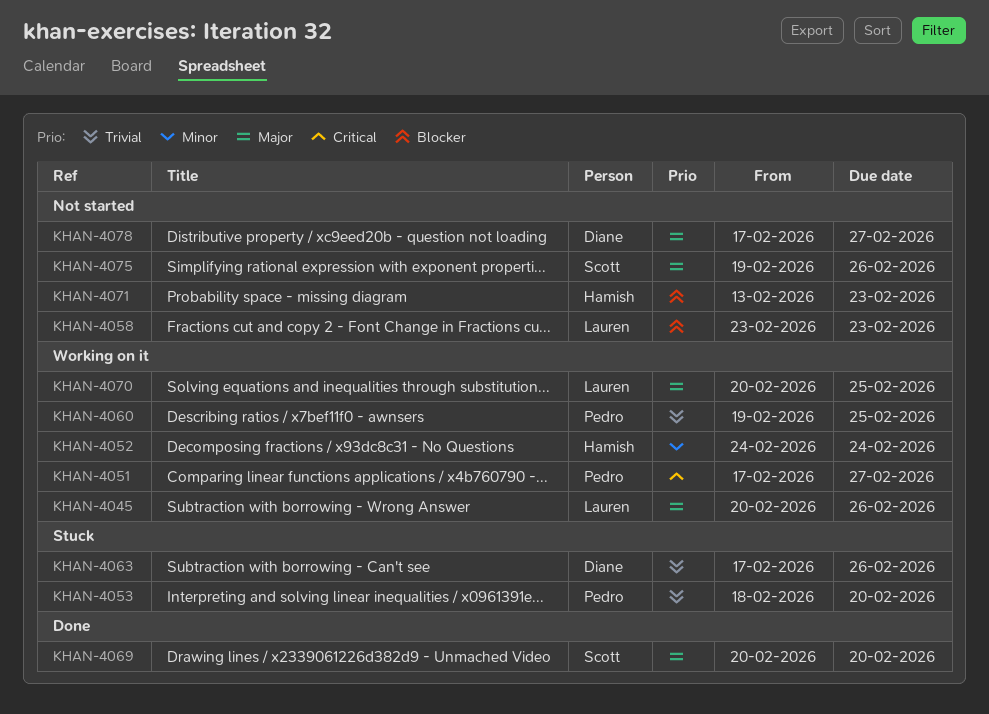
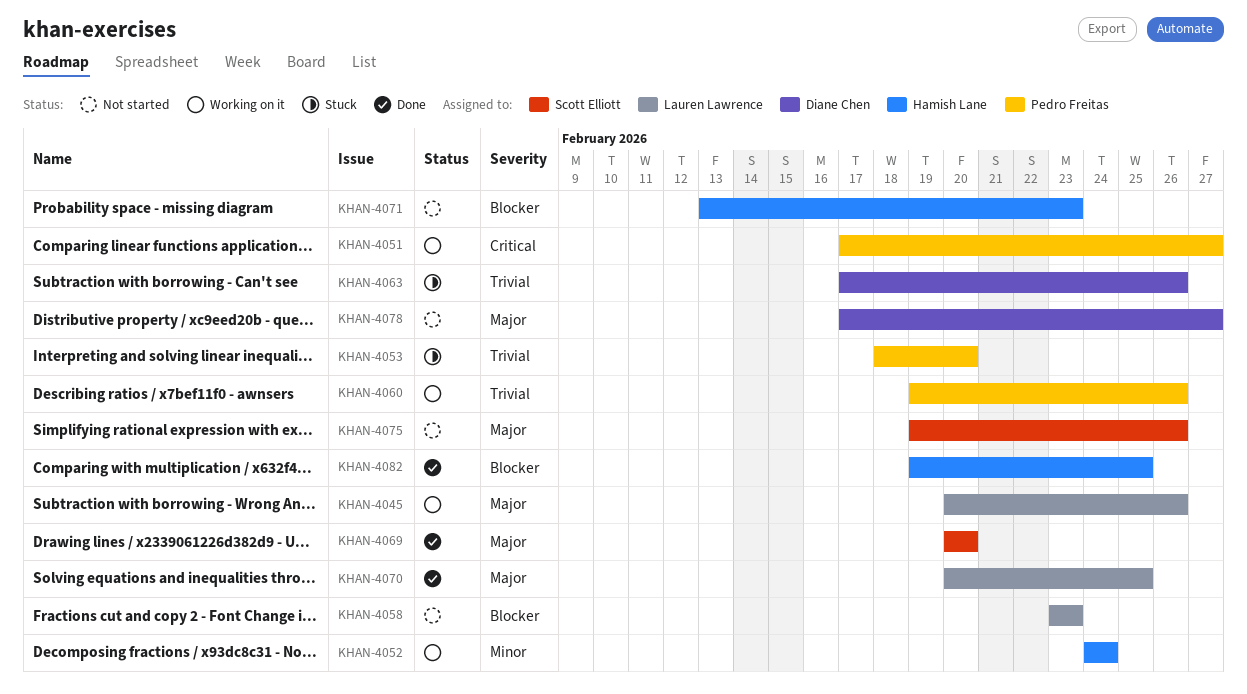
KHAN-4060, due: Feb 25 -> Feb 26
KHAN-4070, status: Working on it -> Done
KHAN-4082: none -> present

